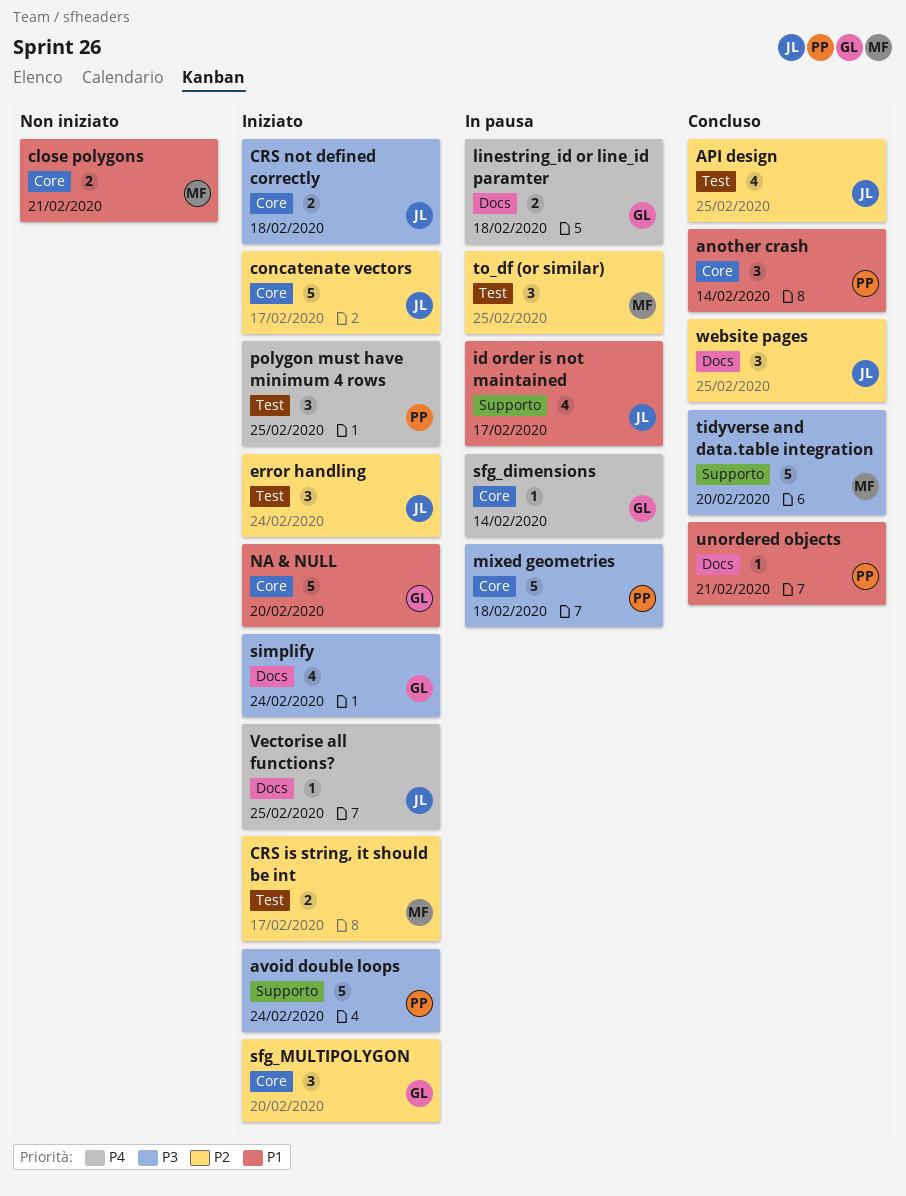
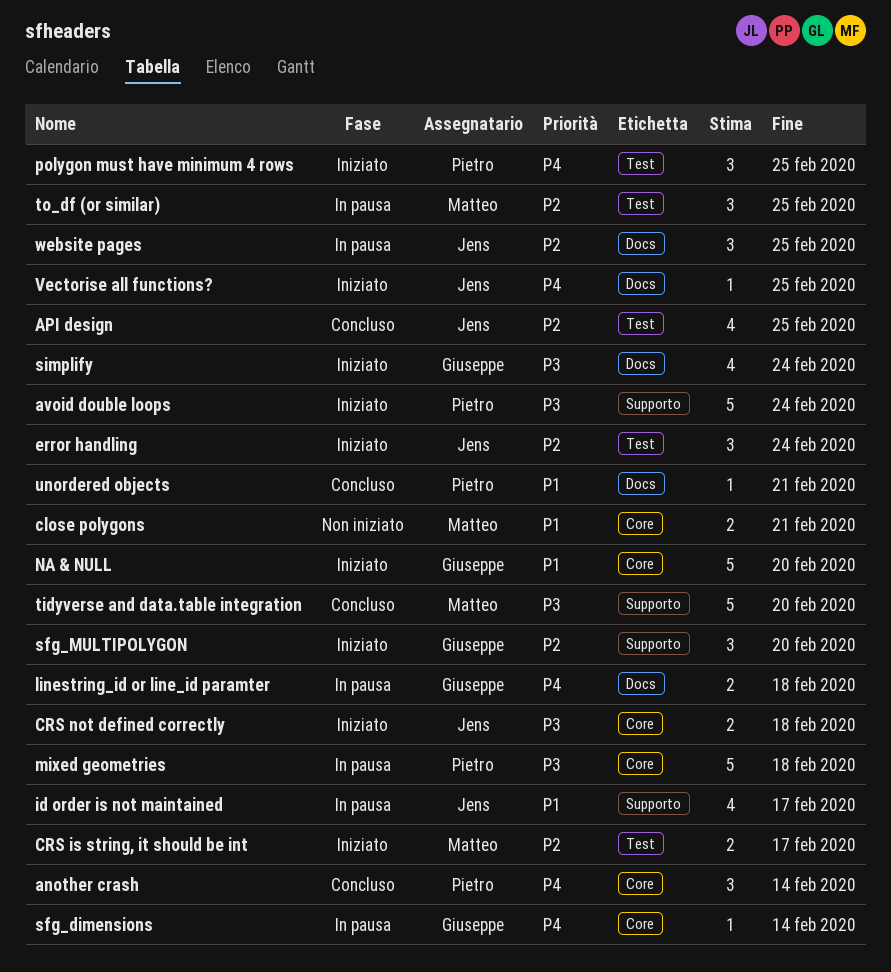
another crash, priority: P1 -> P4
concatenate vectors: present -> none
sfg_MULTIPOLYGON, label: Core -> Supporto
website pages, status: Concluso -> In pausa

